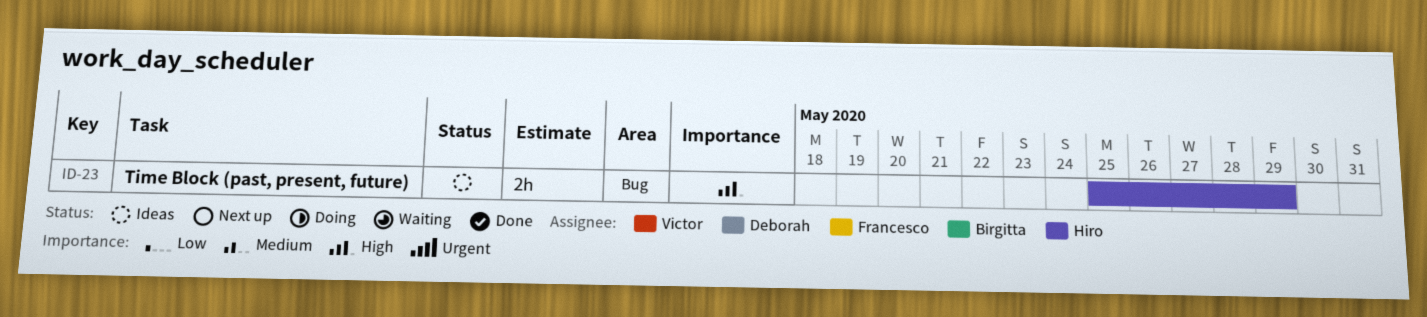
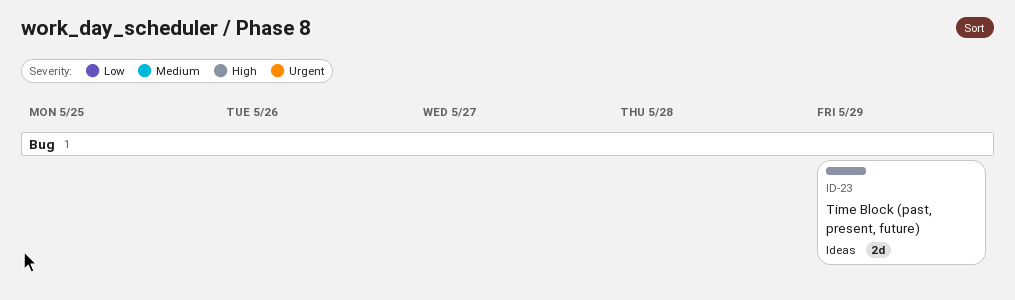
ID-23, estimate: 2h -> 2d

